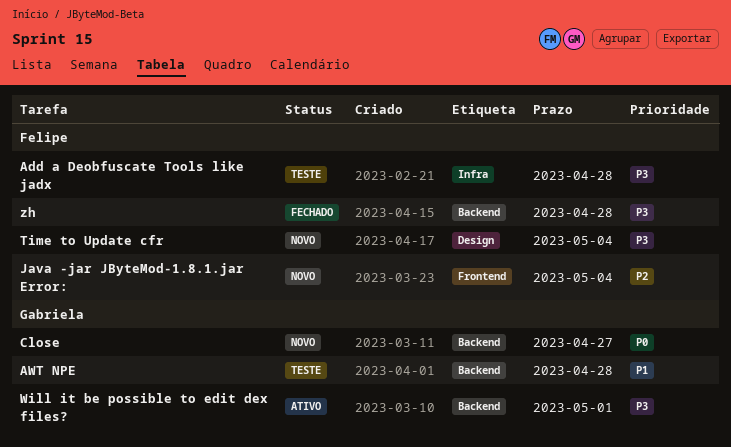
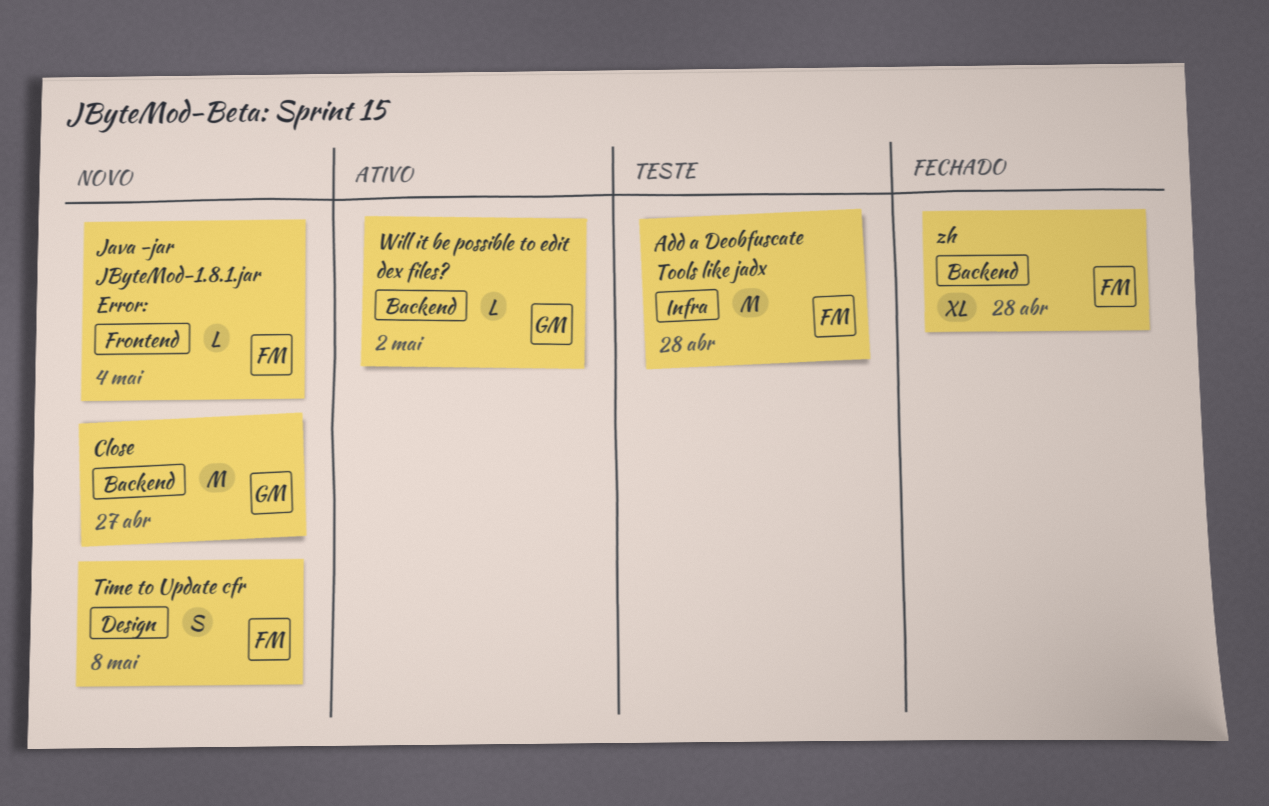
AWT NPE: present -> none
Time to Update cfr, due: May 4 -> May 8
Will it be possible to edit dex files?, due: May 1 -> May 2

